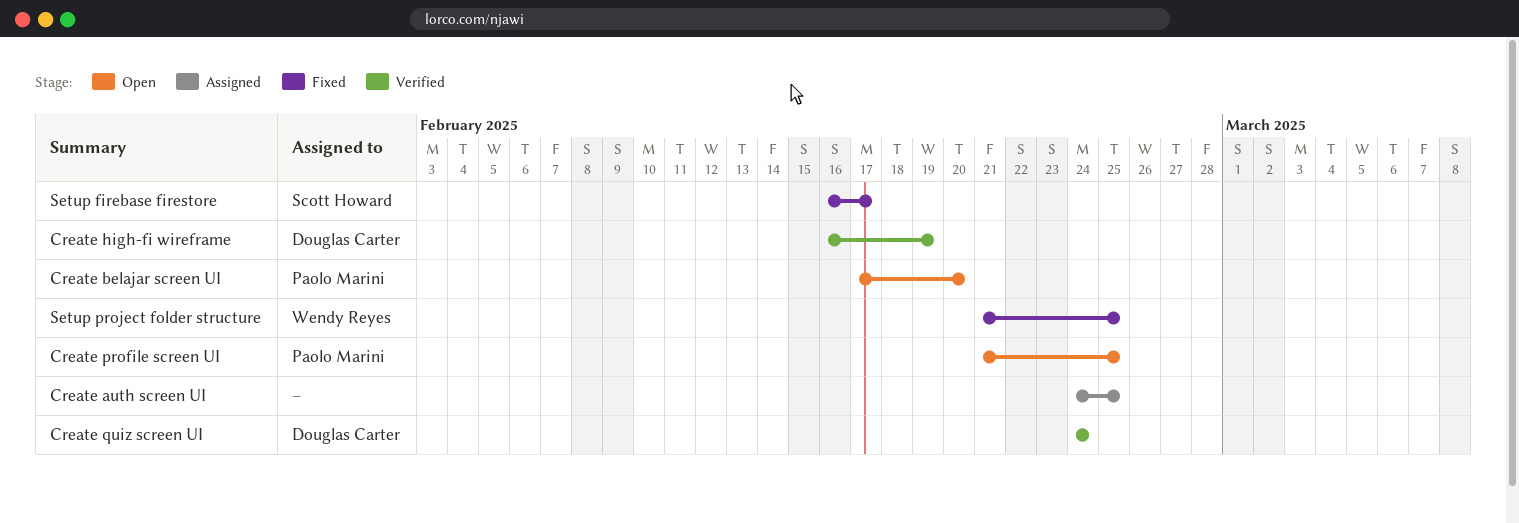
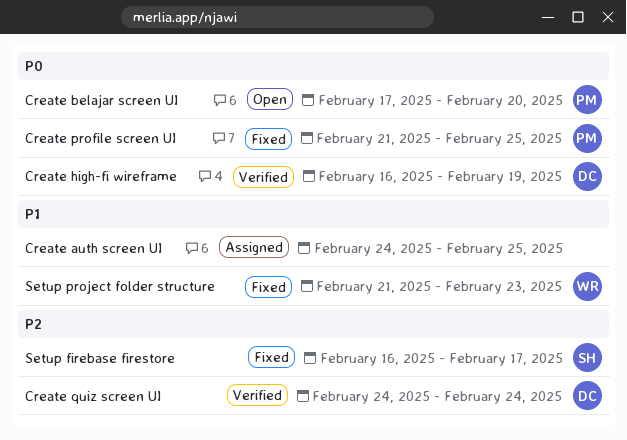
Create profile screen UI, status: Open -> Fixed
Setup project folder structure, due: Feb 25 -> Feb 23

